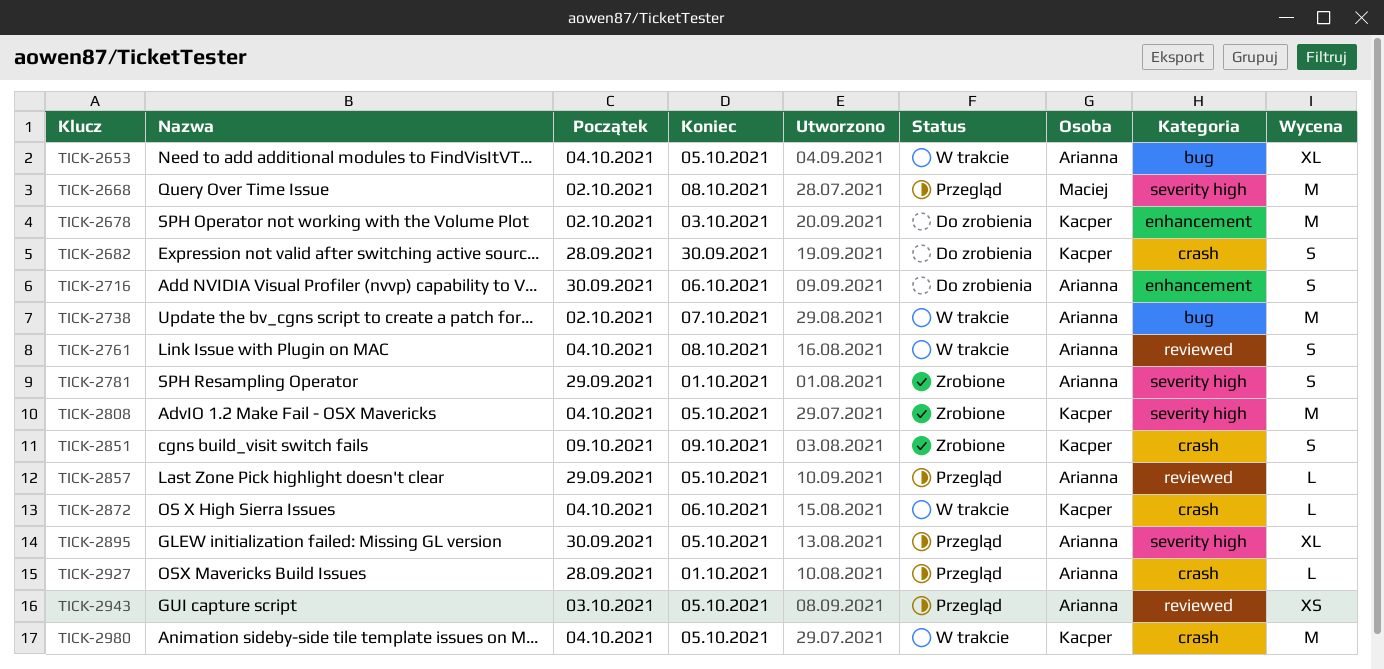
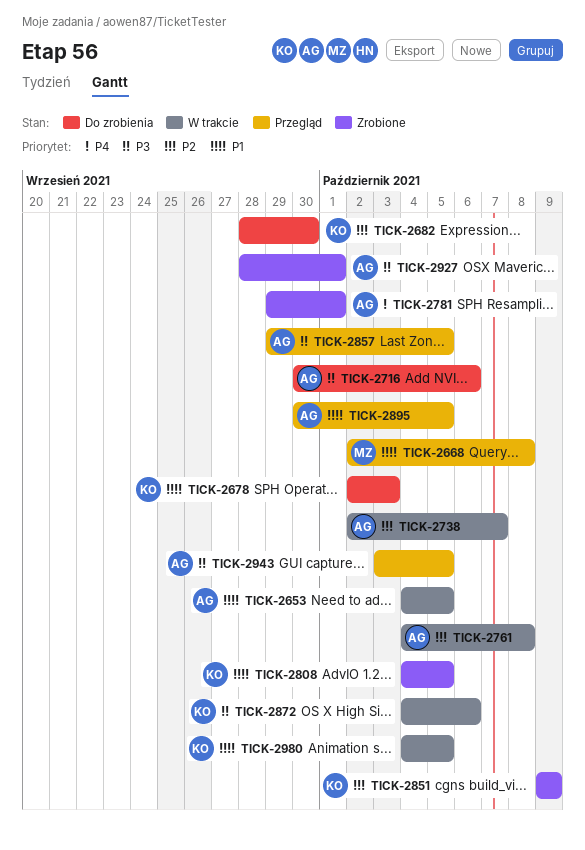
TICK-2927, status: Przegląd -> Zrobione

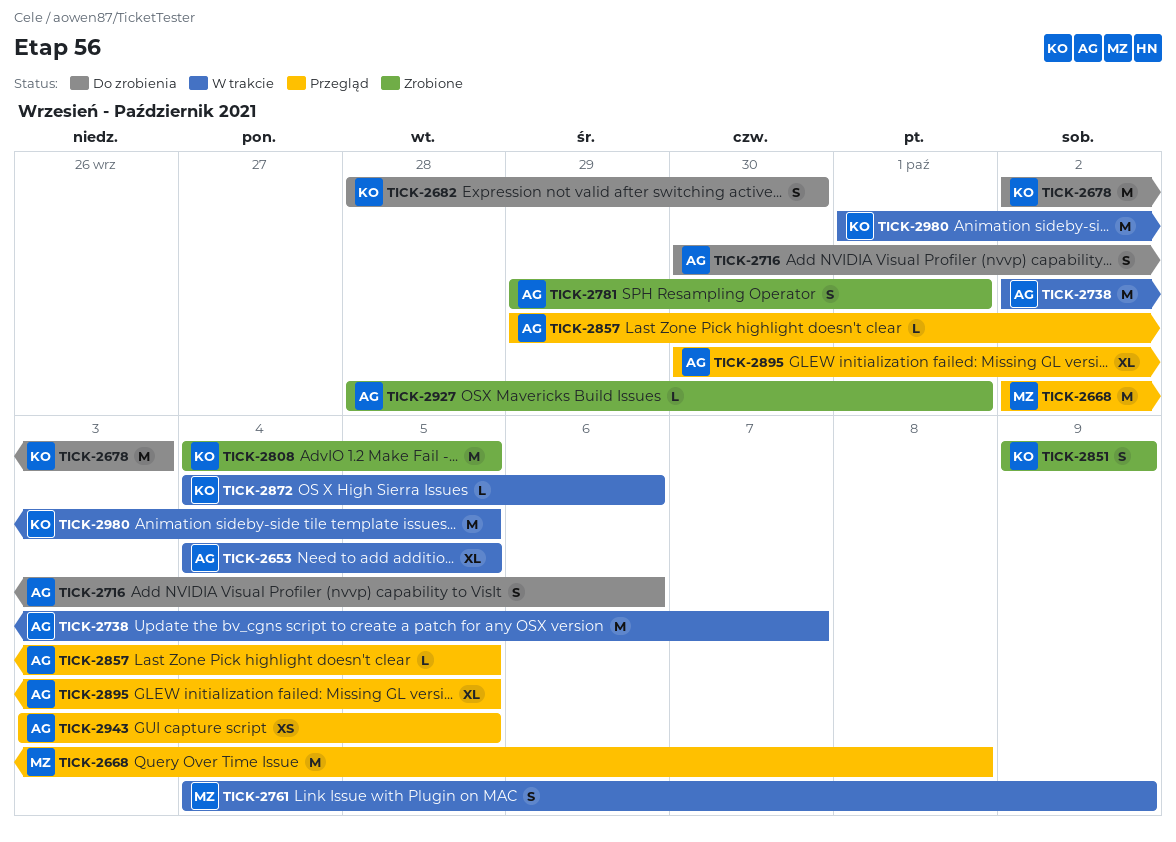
TICK-2761, owner: AG -> MZ
TICK-2761, due: Oct 8 -> Oct 9
TICK-2980, start: Oct 4 -> Oct 1

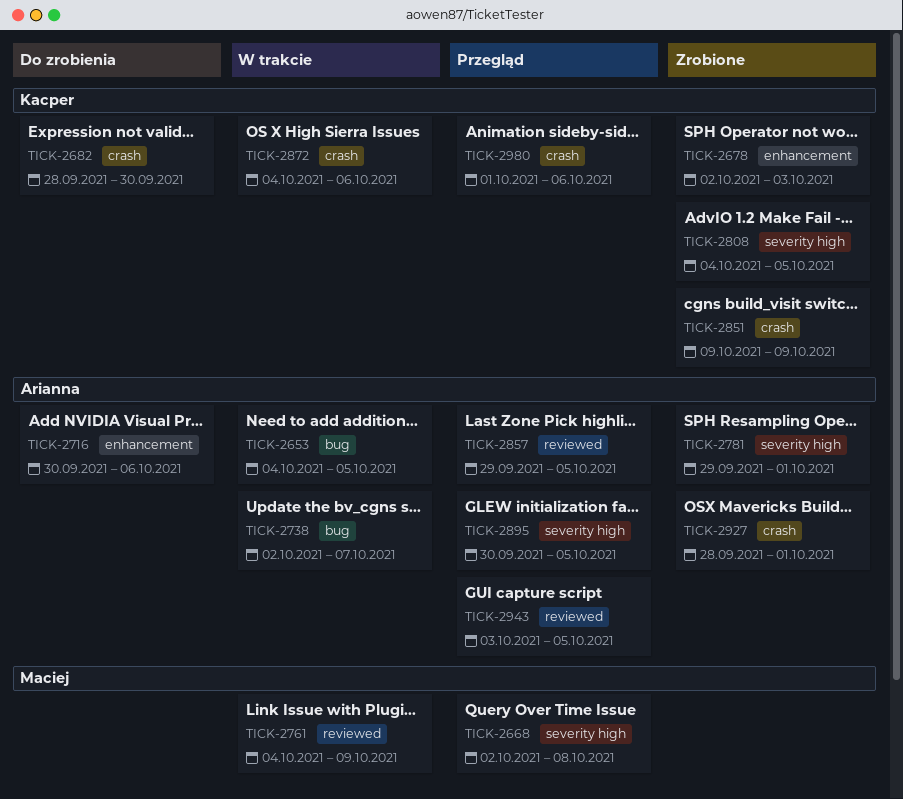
TICK-2678, status: Do zrobienia -> Zrobione
TICK-2980, status: W trakcie -> Przegląd
TICK-2980, due: Oct 5 -> Oct 6

